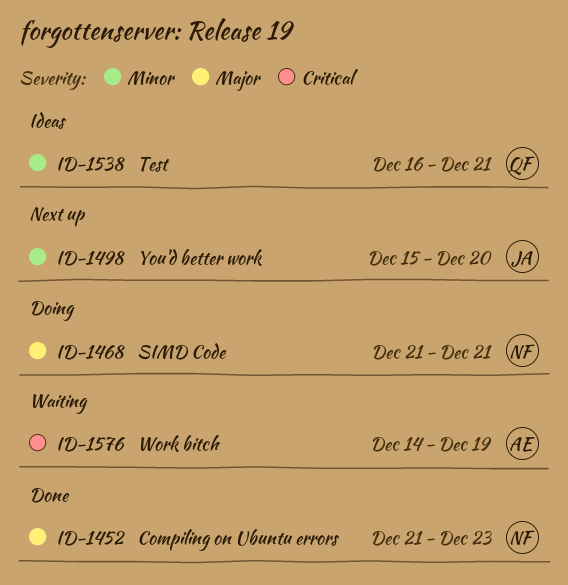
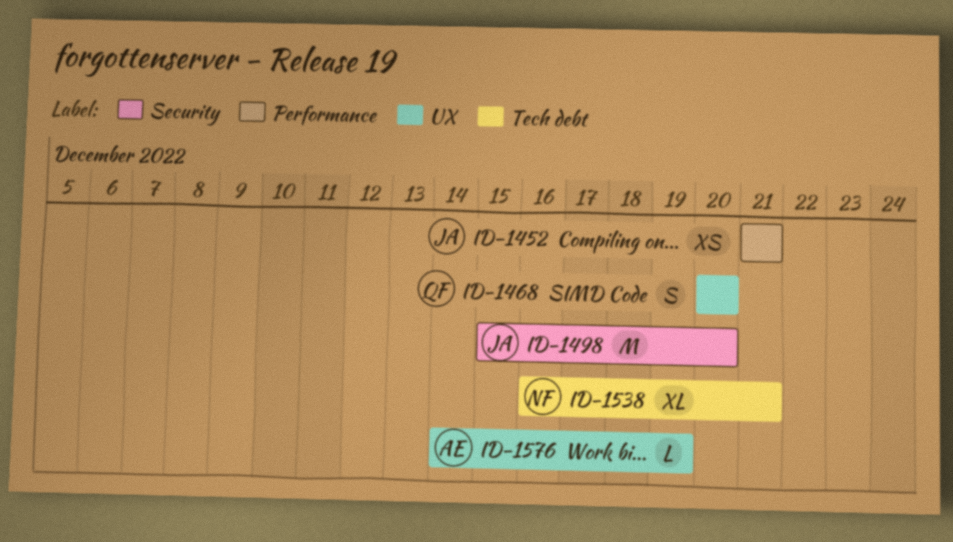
ID-1452, owner: NF -> JA
ID-1452, due: Dec 23 -> Dec 21
ID-1468, owner: NF -> QF
ID-1468, start: Dec 21 -> Dec 20
ID-1468, due: Dec 21 -> Dec 20
ID-1538, owner: QF -> NF

